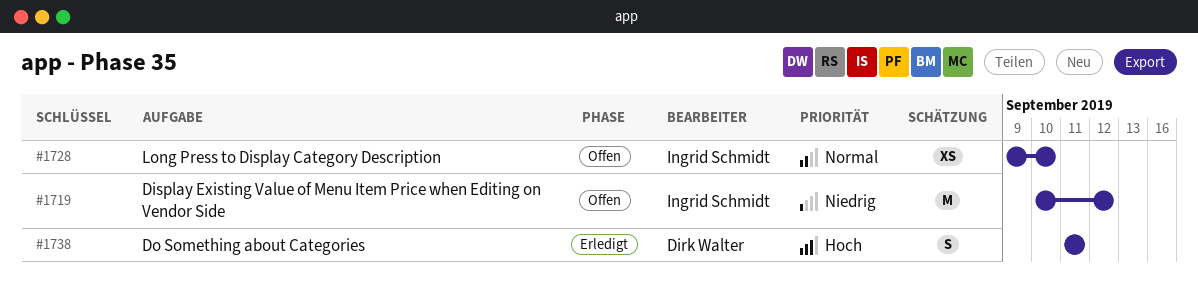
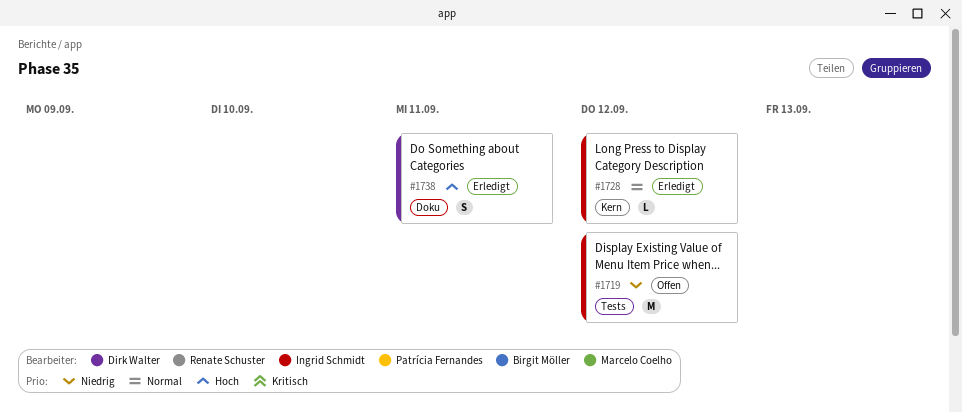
#1728, status: Offen -> Erledigt
#1728, estimate: XS -> L
#1728, due: Sep 10 -> Sep 12

